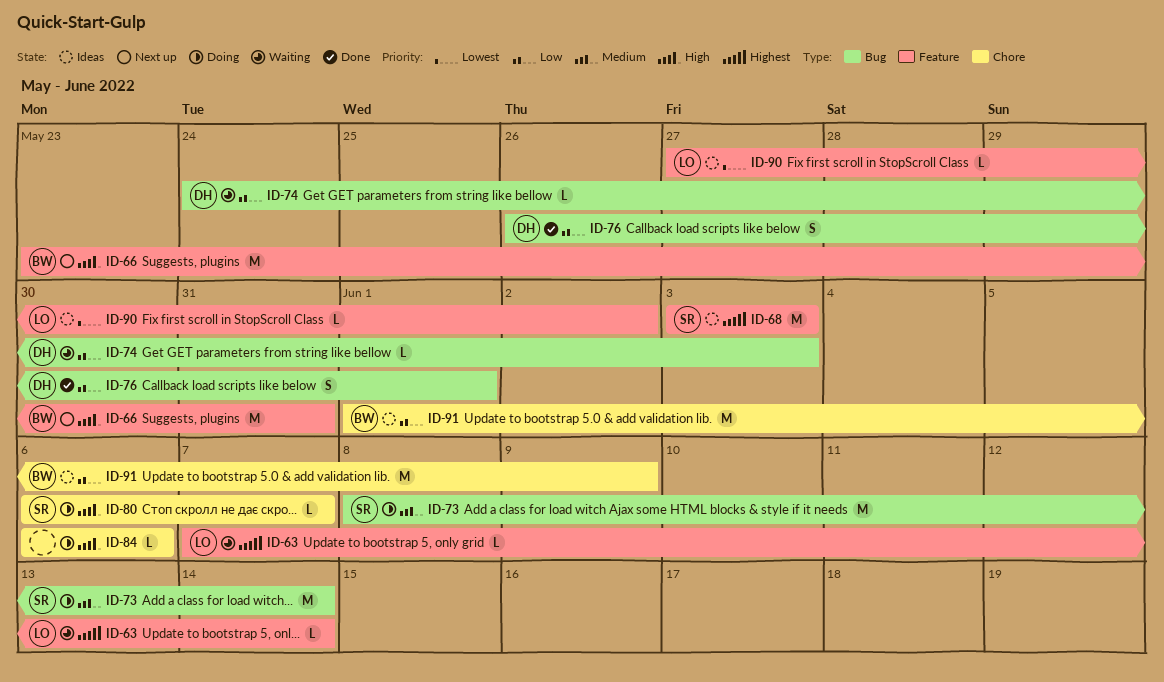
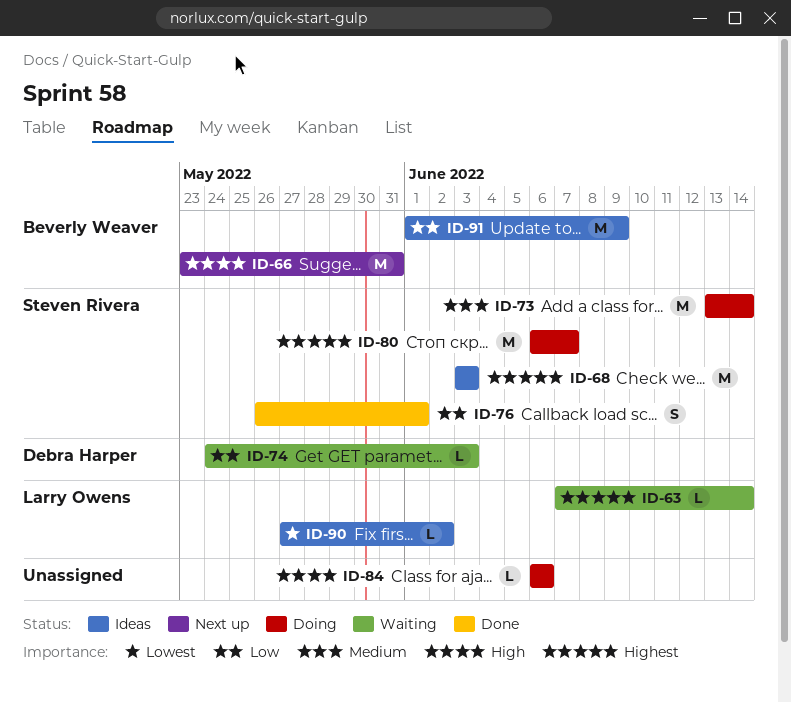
ID-73, start: Jun 8 -> Jun 13
ID-76, owner: Debra Harper -> Steven Rivera
ID-80, priority: High -> Highest
ID-80, estimate: L -> M

